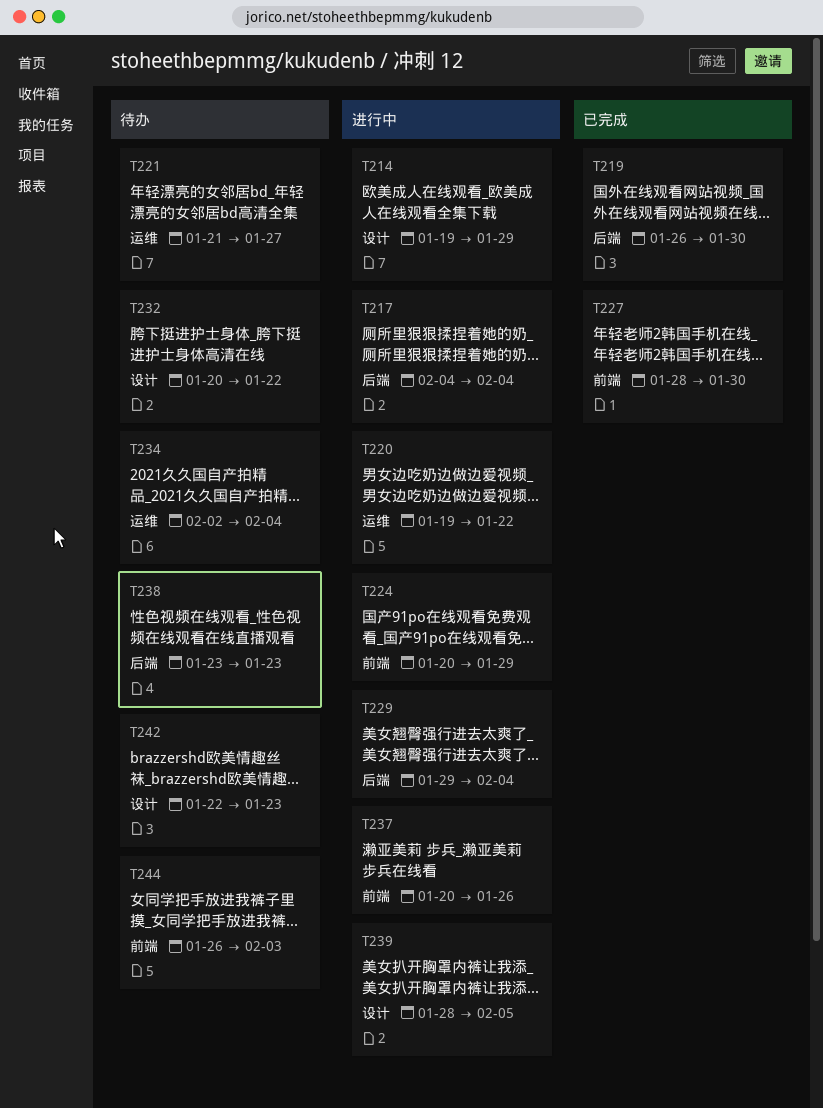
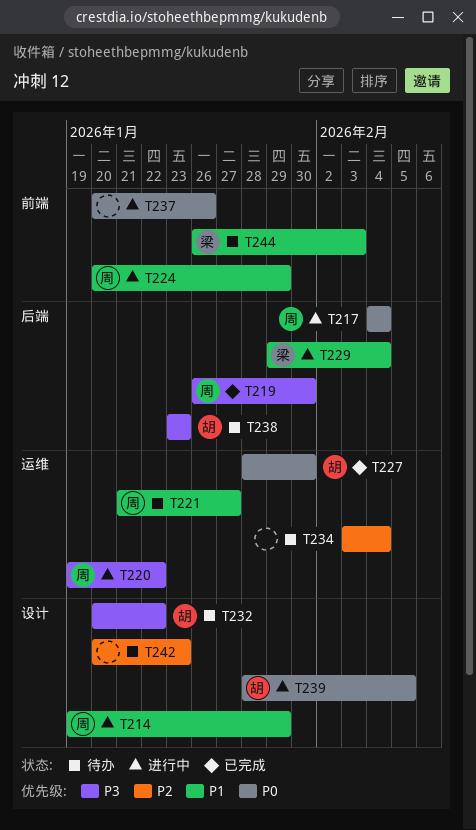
T227, label: 前端 -> 运维
T234, start: Feb 2 -> Feb 3
T242, start: Jan 22 -> Jan 20

